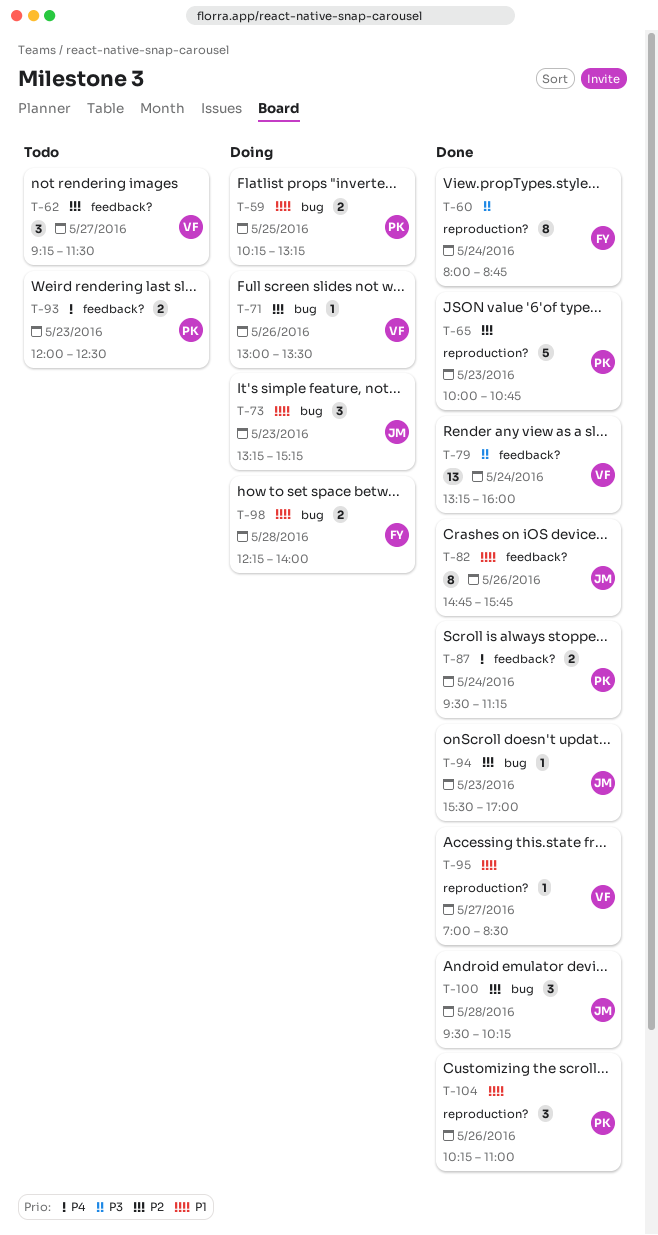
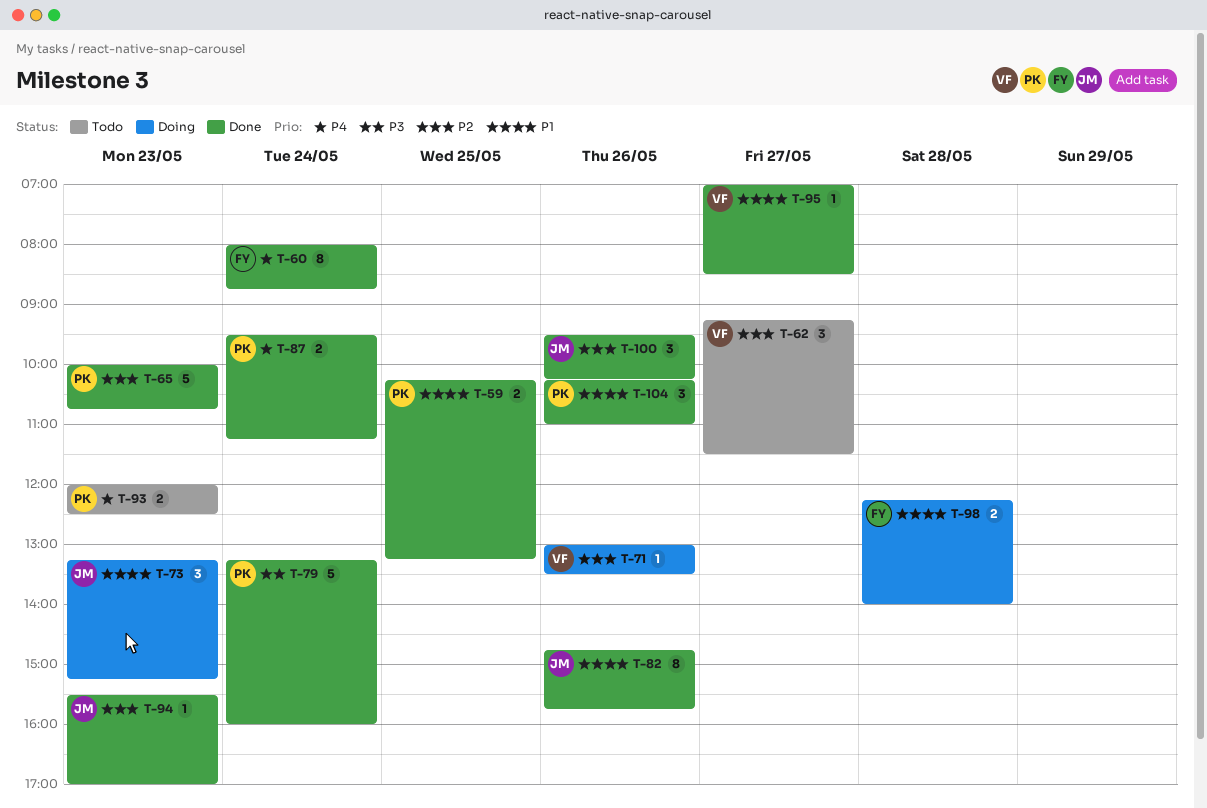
T-59, status: Doing -> Done
T-60, priority: P3 -> P4
T-79, owner: VF -> PK
T-79, estimate: 13 -> 5
T-100, day: May 28 -> May 26

